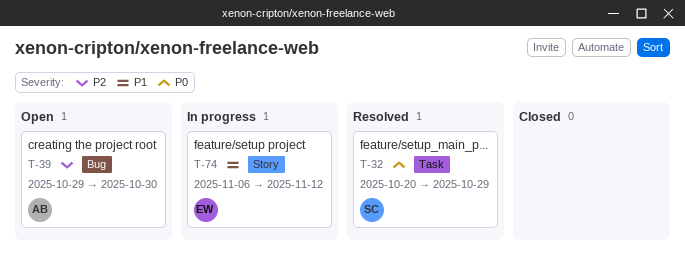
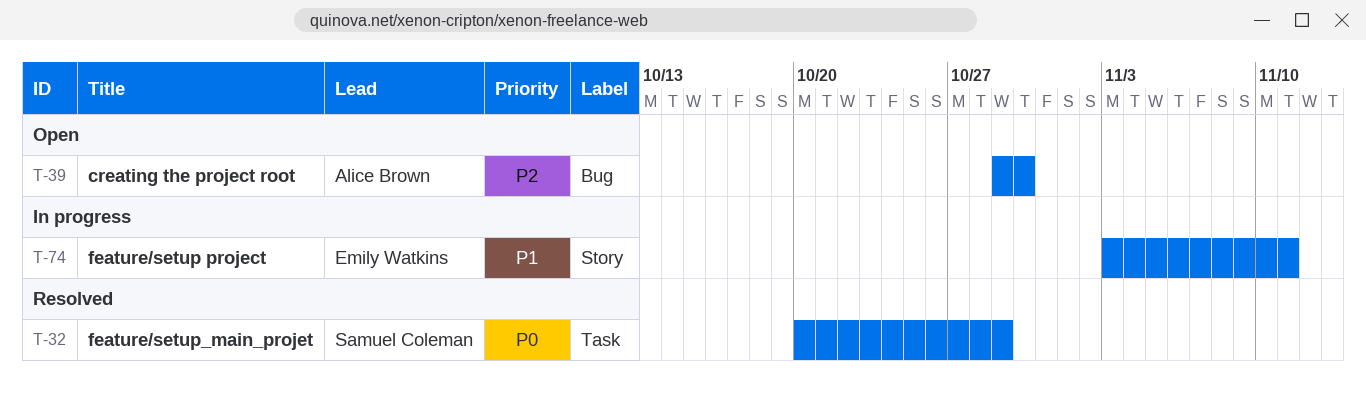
T-74, start: Nov 6 -> Nov 3
T-74, due: Nov 12 -> Nov 11

